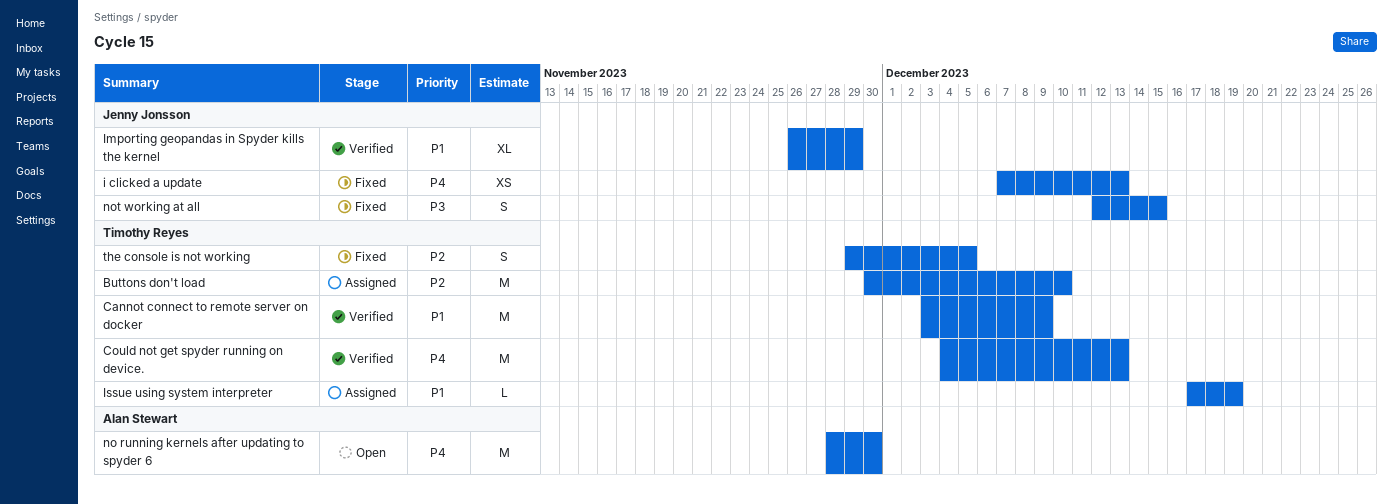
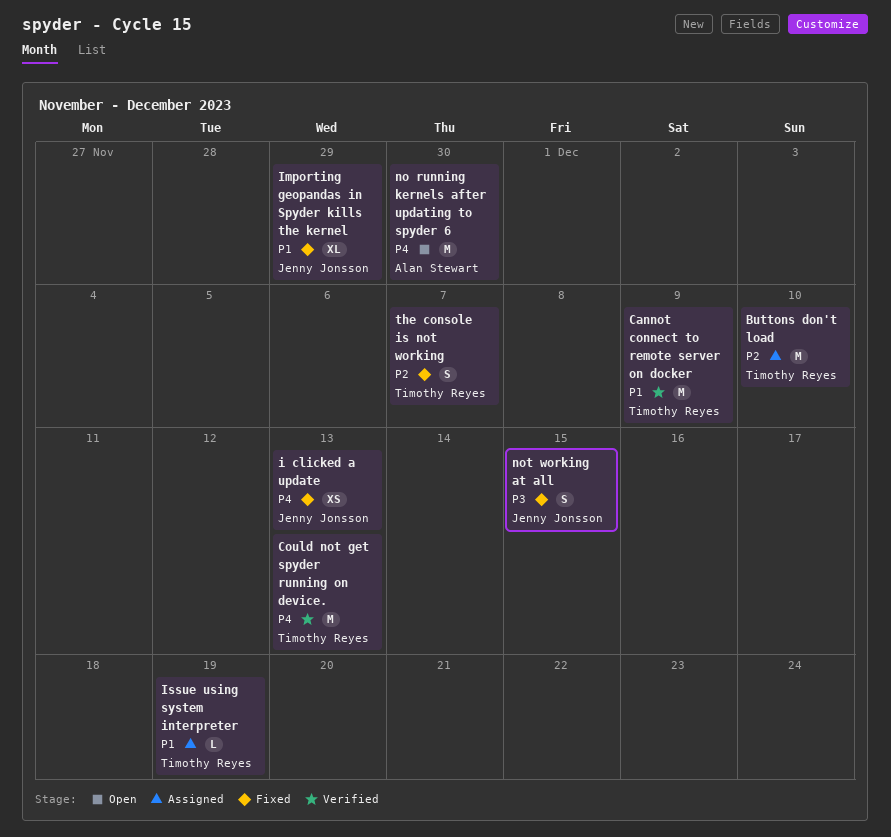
Importing geopandas in Spyder kills the kernel, status: Verified -> Fixed
the console is not working, due: Dec 5 -> Dec 7

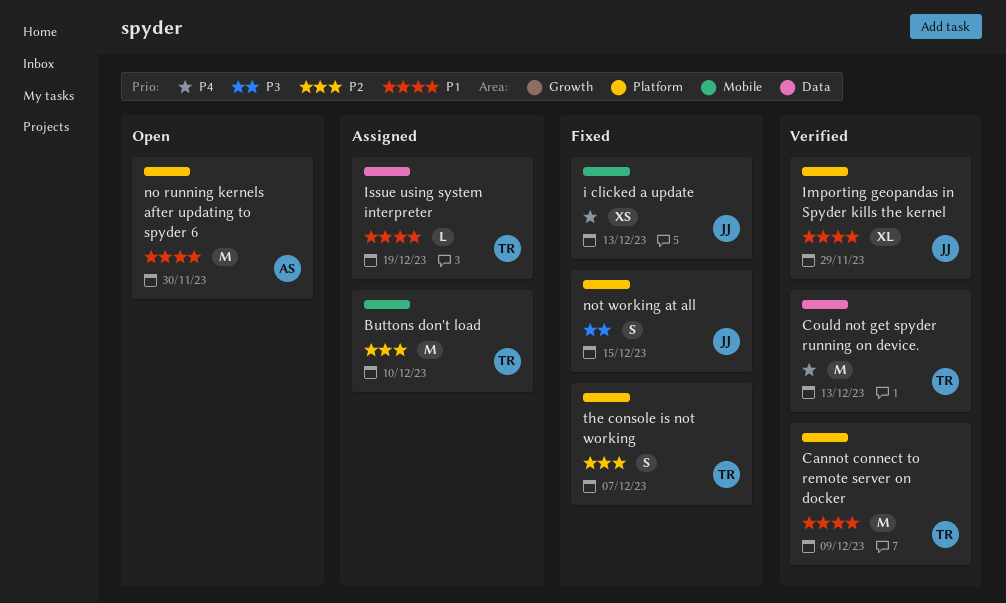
Importing geopandas in Spyder kills the kernel, status: Fixed -> Verified
no running kernels after updating to spyder 6, priority: P4 -> P1

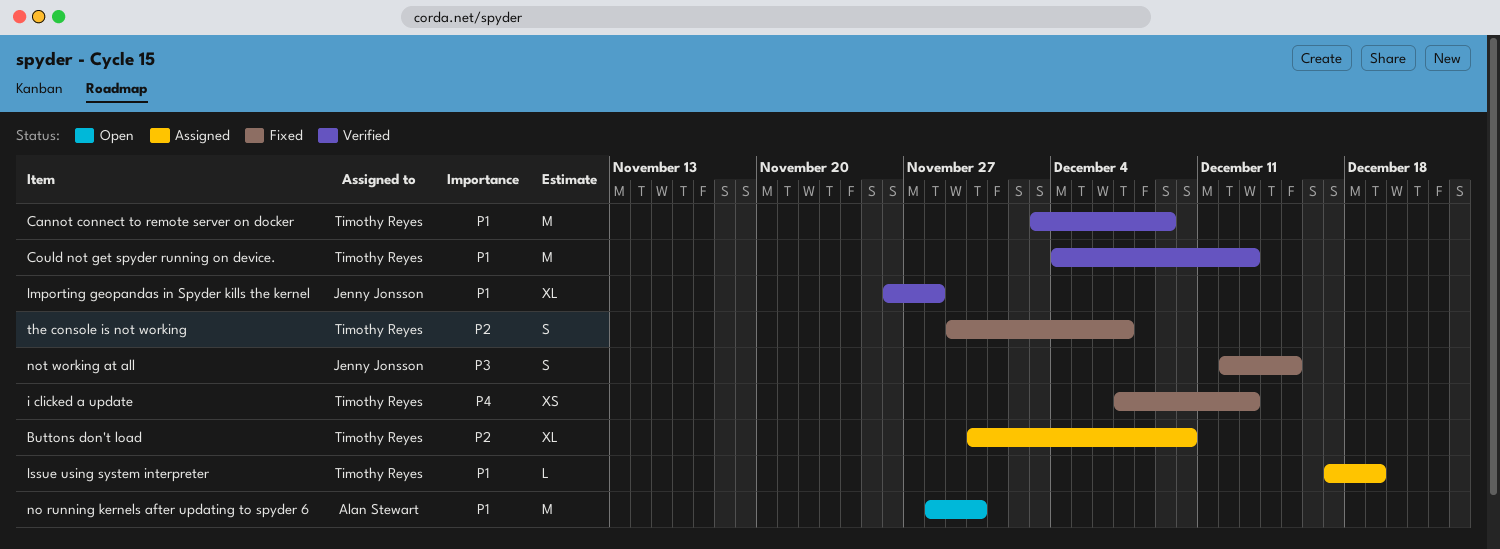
Buttons don't load, estimate: M -> XL
Could not get spyder running on device., priority: P4 -> P1
i clicked a update, owner: Jenny Jonsson -> Timothy Reyes
Importing geopandas in Spyder kills the kernel, due: Nov 29 -> Nov 28

